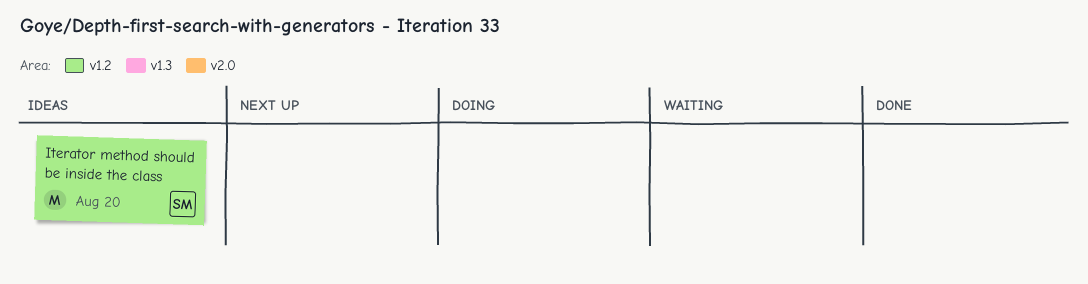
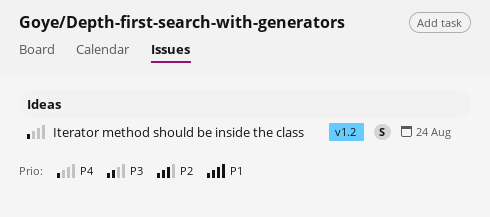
Iterator method should be inside the class, estimate: M -> S
Iterator method should be inside the class, due: Aug 20 -> Aug 24

